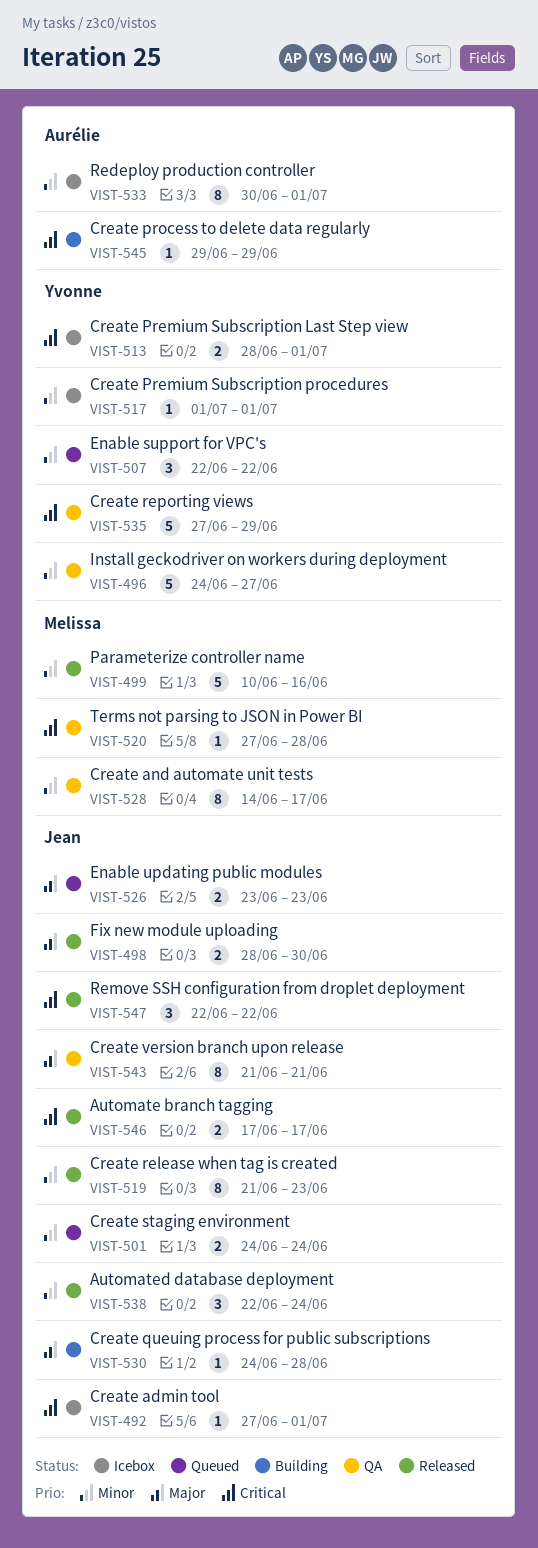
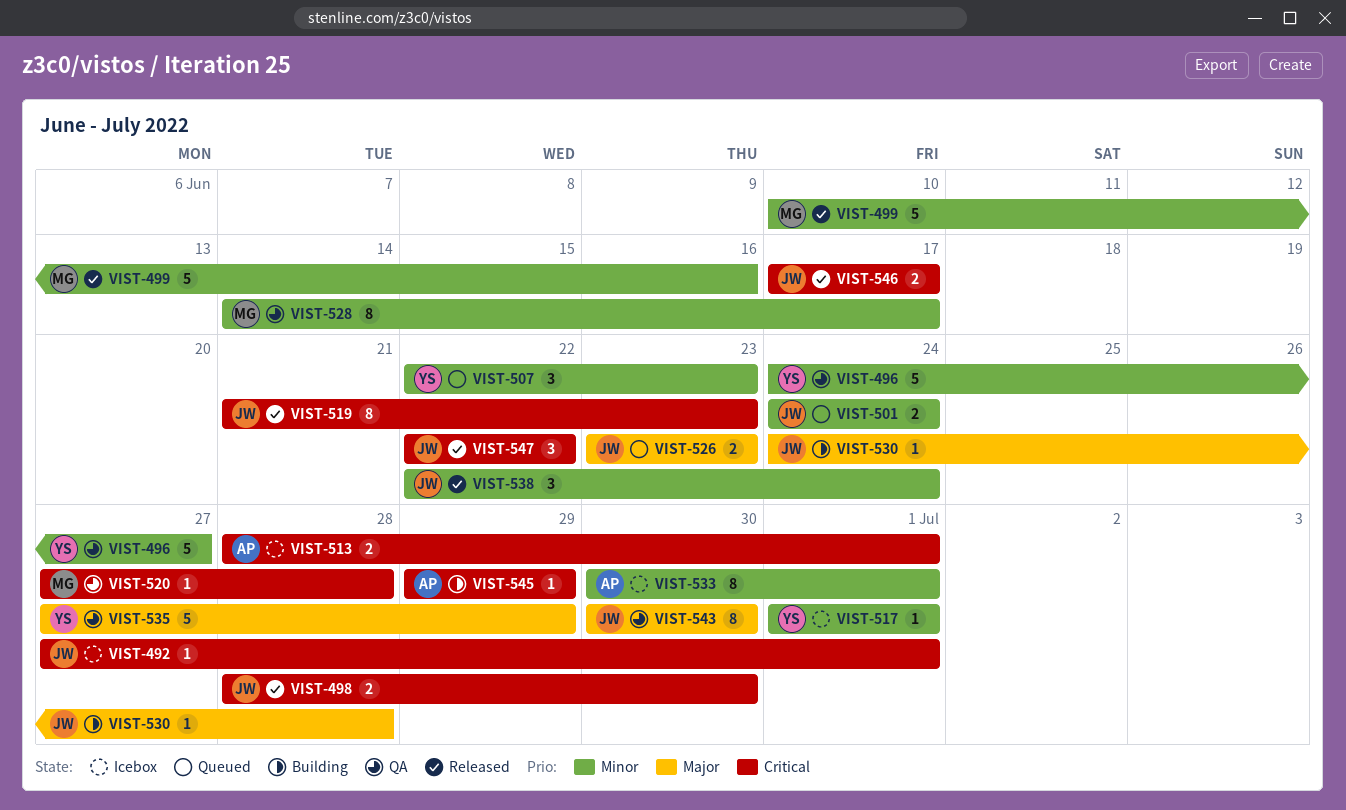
VIST-498, priority: Major -> Critical
VIST-507, due: Jun 22 -> Jun 23
VIST-513, owner: Yvonne -> Aurélie
VIST-519, priority: Minor -> Critical
VIST-535, priority: Critical -> Major
VIST-543, start: Jun 21 -> Jun 30
VIST-543, due: Jun 21 -> Jun 30

